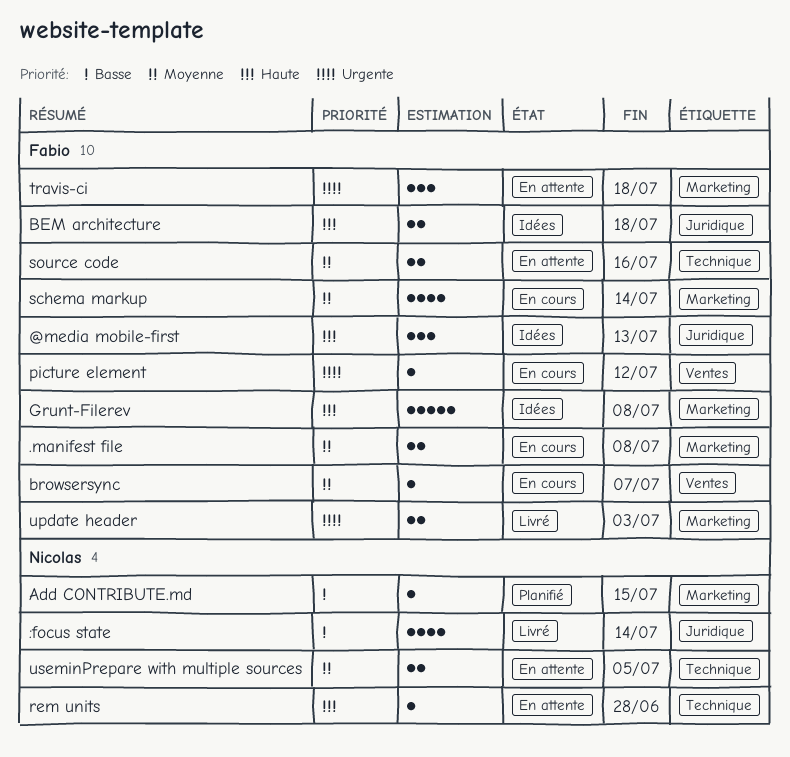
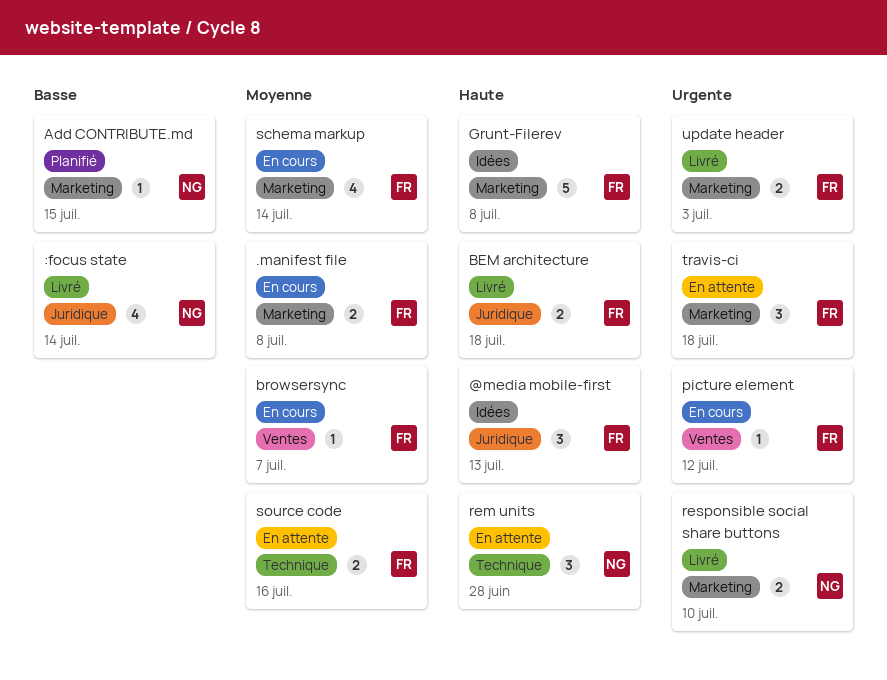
BEM architecture, status: Idées -> Livré
rem units, estimate: 1 -> 3
responsible social share buttons: none -> present
useminPrepare with multiple sources: present -> none

